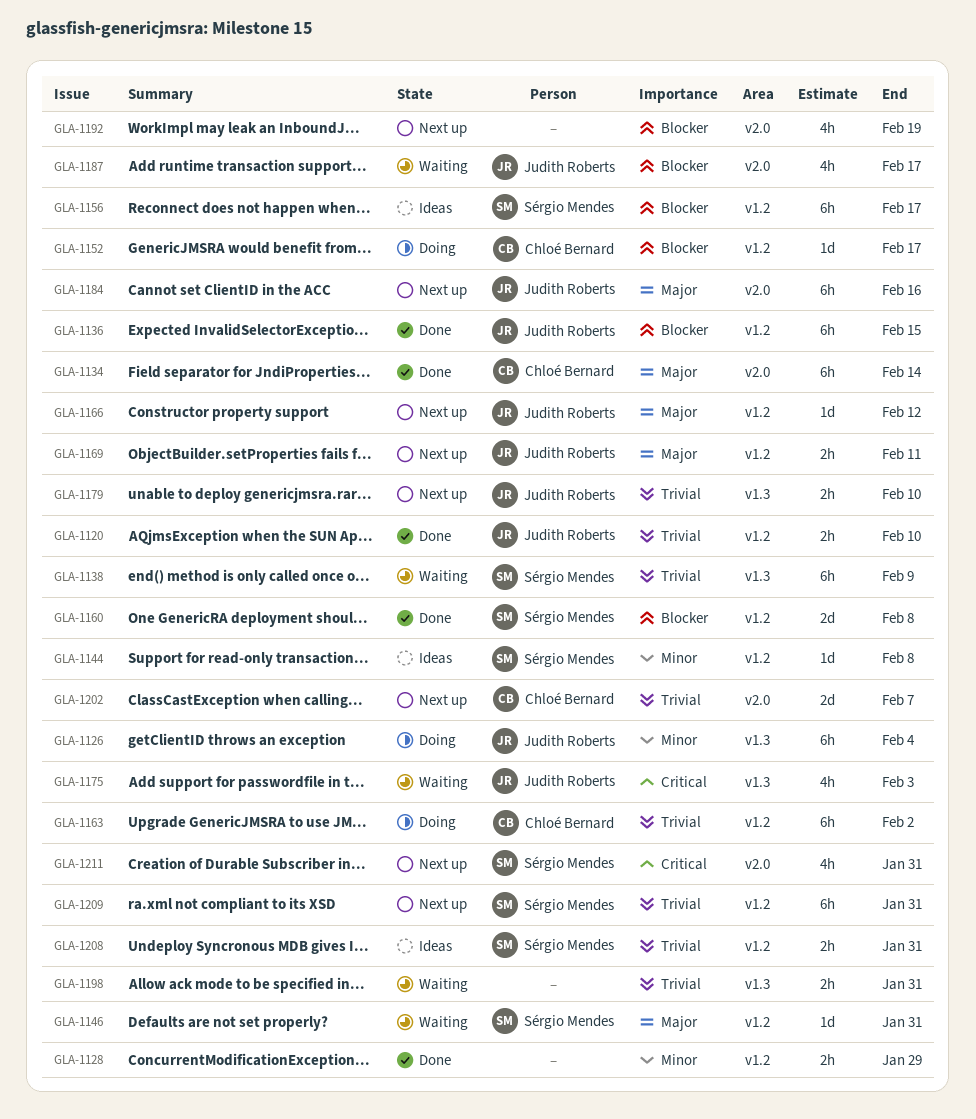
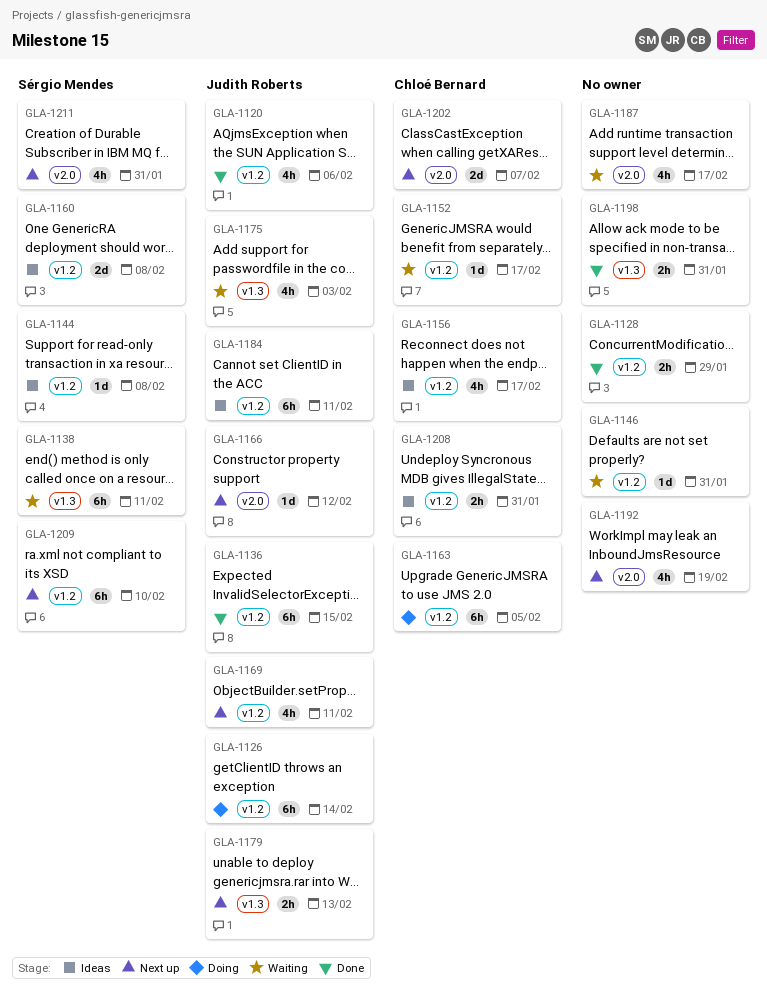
GLA-1120, estimate: 2h -> 4h
GLA-1120, due: Feb 10 -> Feb 6
GLA-1126, label: v1.3 -> v1.2
GLA-1126, due: Feb 4 -> Feb 14
GLA-1134: present -> none
GLA-1138, due: Feb 9 -> Feb 11
GLA-1146, owner: Sérgio Mendes -> none
GLA-1152, status: Doing -> Waiting
GLA-1156, owner: Sérgio Mendes -> Chloé Bernard
GLA-1156, estimate: 6h -> 4h
GLA-1160, status: Done -> Ideas
GLA-1163, due: Feb 2 -> Feb 5
GLA-1166, label: v1.2 -> v2.0
GLA-1169, estimate: 2h -> 4h
GLA-1179, due: Feb 10 -> Feb 13
GLA-1184, status: Next up -> Ideas
GLA-1184, label: v2.0 -> v1.2
GLA-1184, due: Feb 16 -> Feb 11
GLA-1187, owner: Judith Roberts -> none
GLA-1198, status: Waiting -> Done
GLA-1208, owner: Sérgio Mendes -> Chloé Bernard
GLA-1209, due: Jan 31 -> Feb 10

